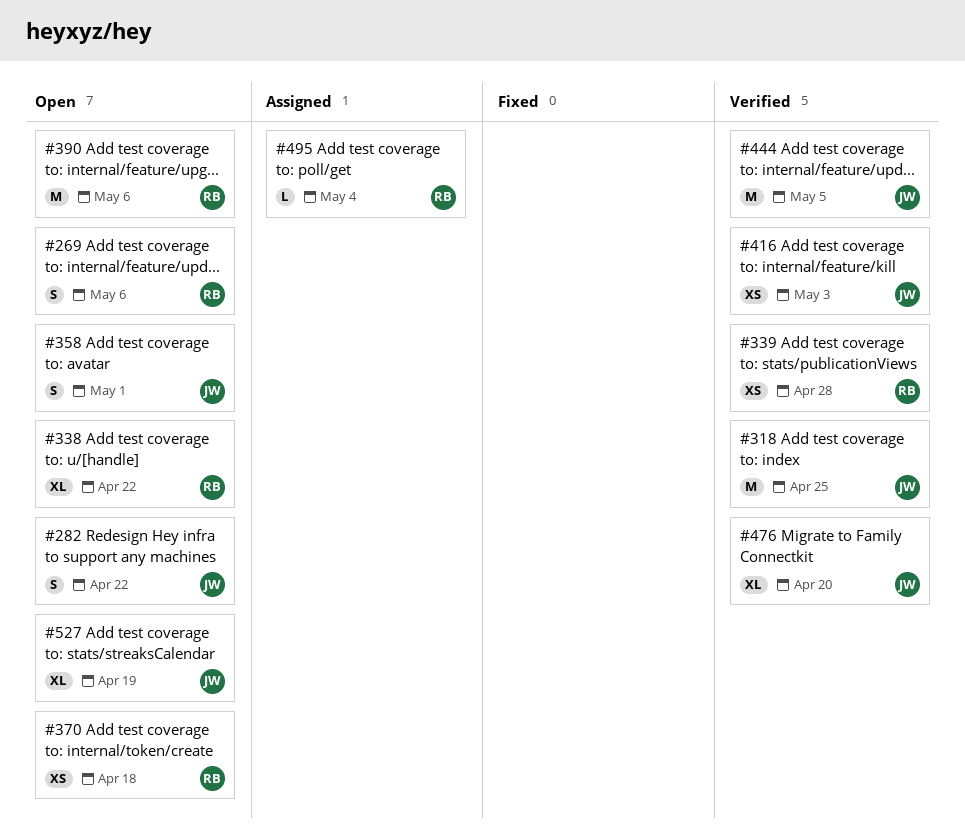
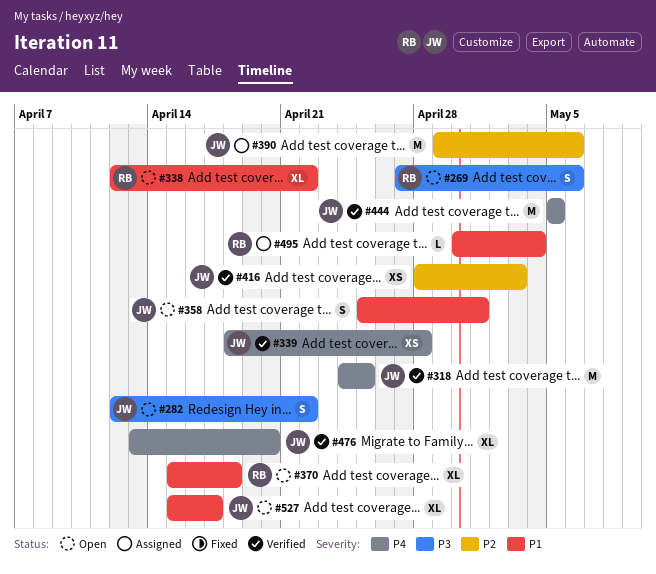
#339, owner: RB -> JW
#370, estimate: XS -> XL
#390, status: Open -> Assigned
#390, owner: RB -> JW
#527, due: Apr 19 -> Apr 17

